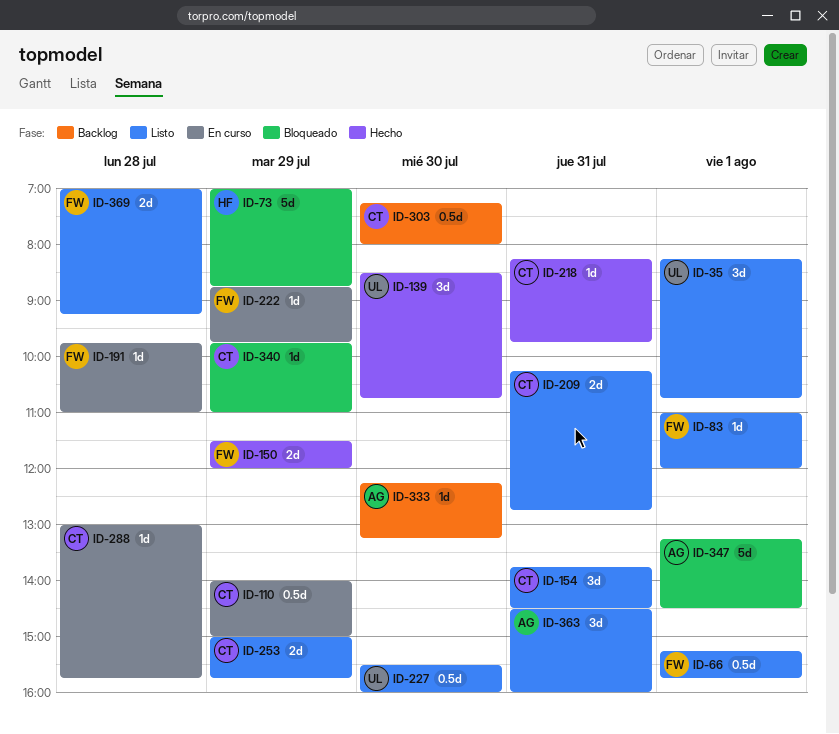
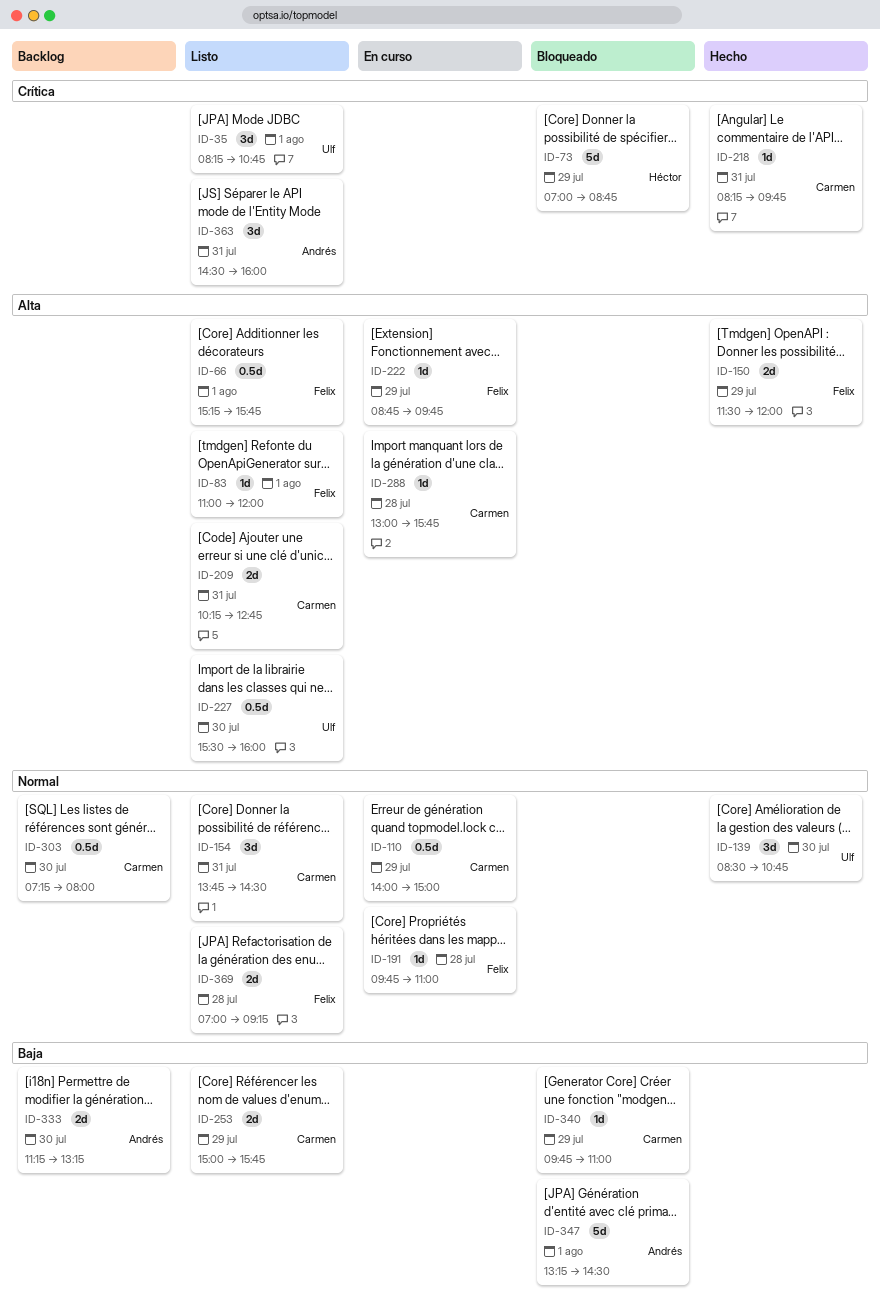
ID-333, estimate: 1d -> 2d
ID-333, begins: 12:15 -> 11:15

